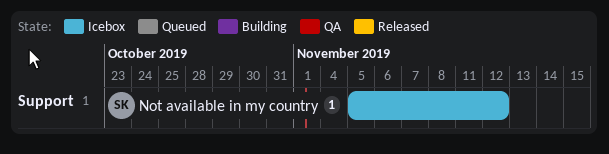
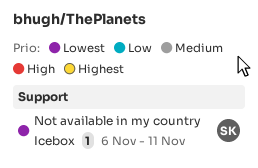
Not available in my country, start: Nov 5 -> Nov 6
Not available in my country, due: Nov 12 -> Nov 11

